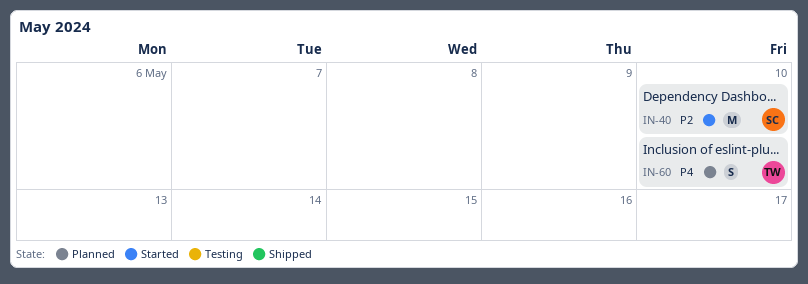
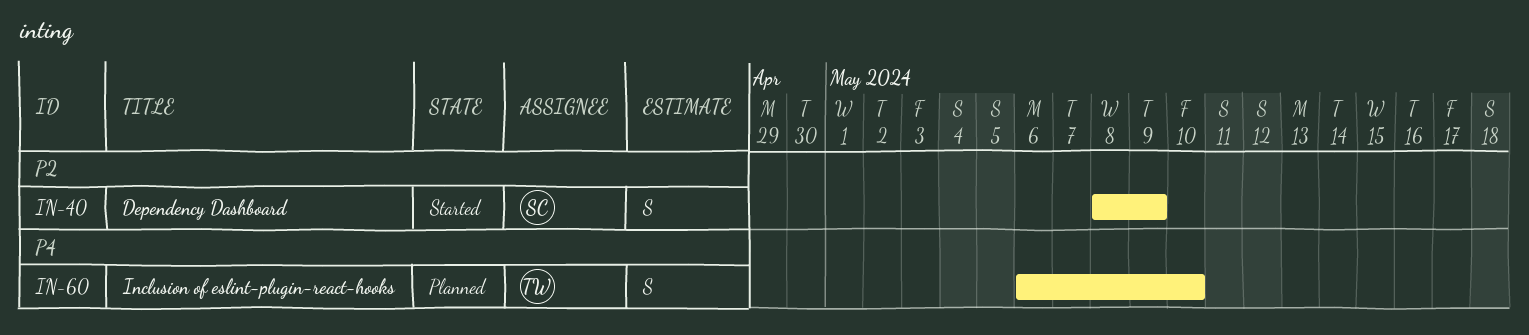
IN-40, estimate: M -> S
IN-40, due: May 10 -> May 9

